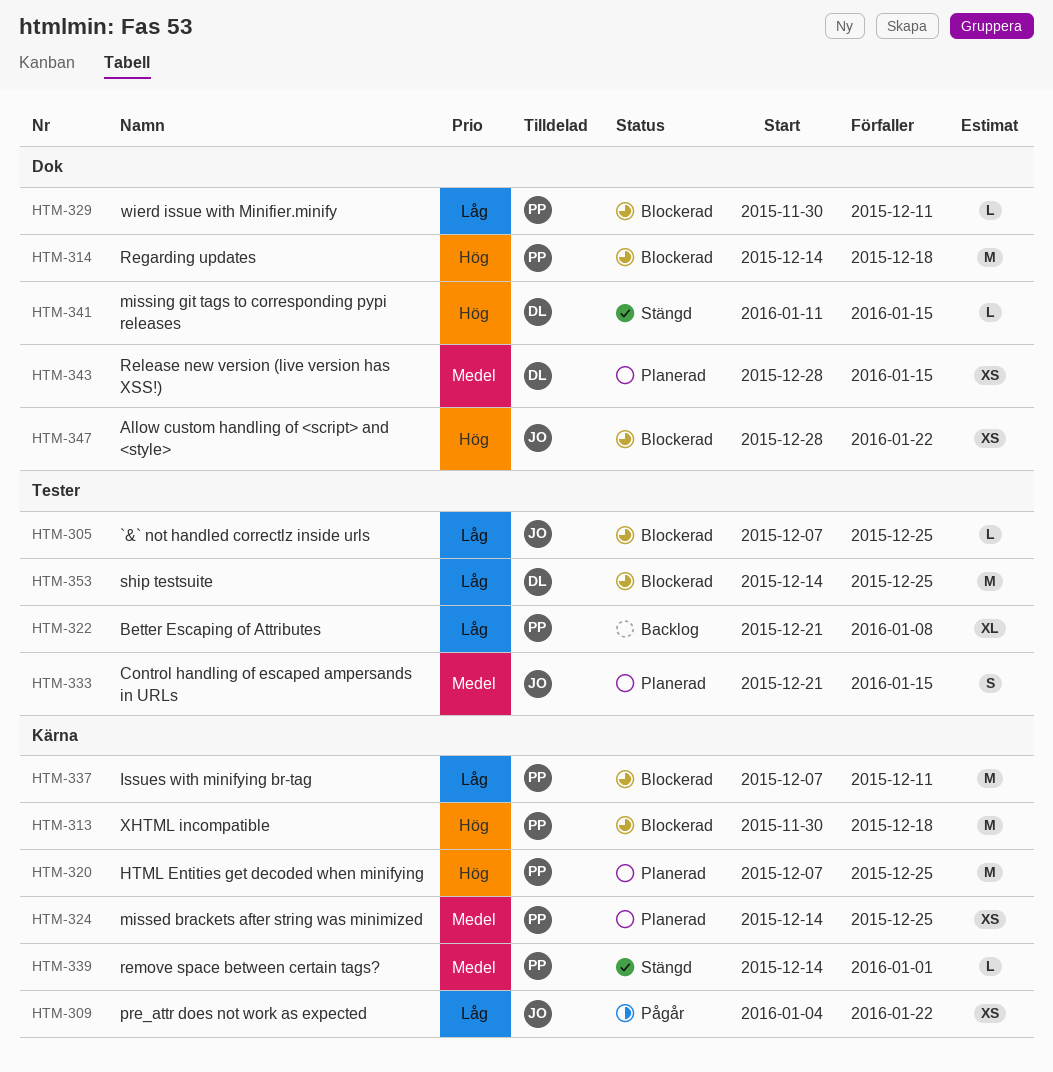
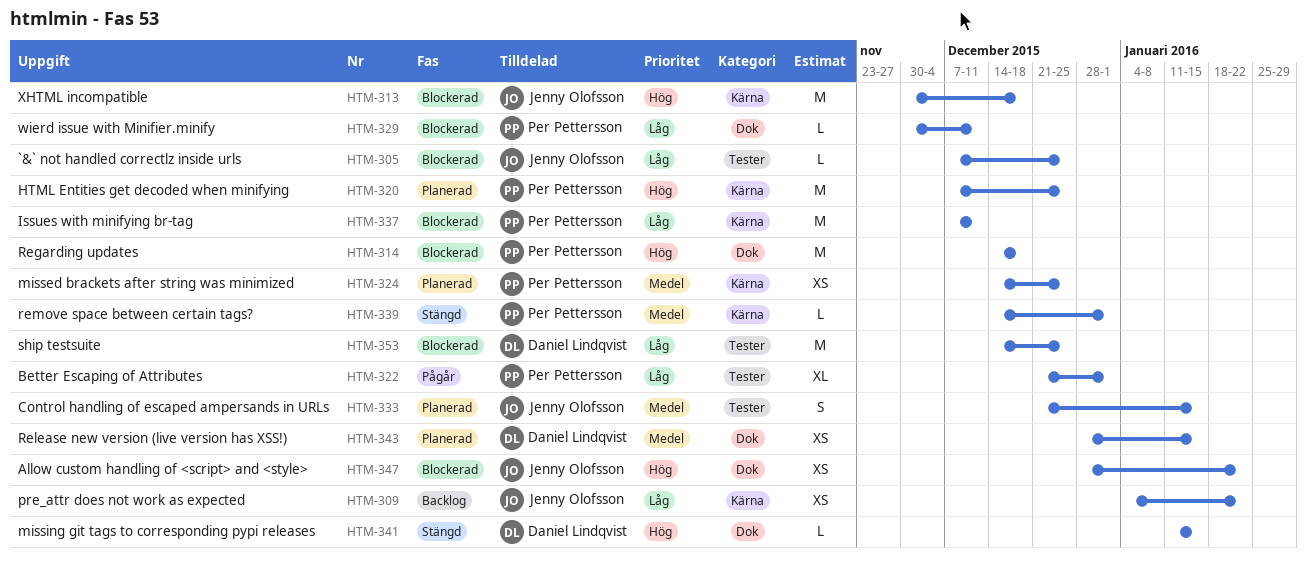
HTM-309, status: Pågår -> Backlog
HTM-313, owner: Per Pettersson -> Jenny Olofsson
HTM-322, status: Backlog -> Pågår
HTM-322, due: Jan 8 -> Jan 1

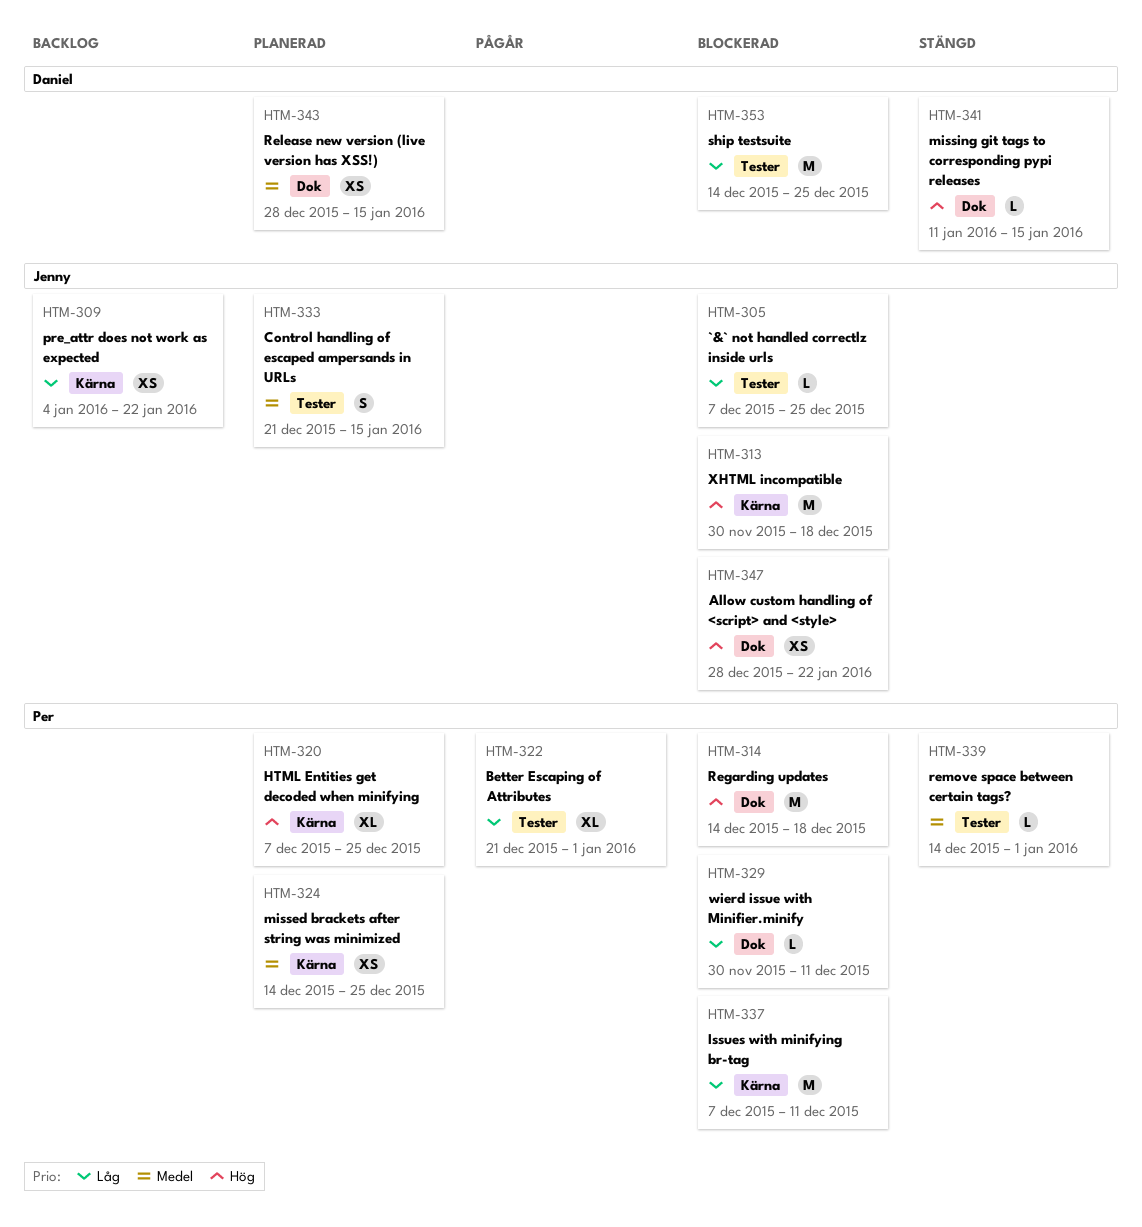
HTM-320, estimate: M -> XL
HTM-339, label: Kärna -> Tester

